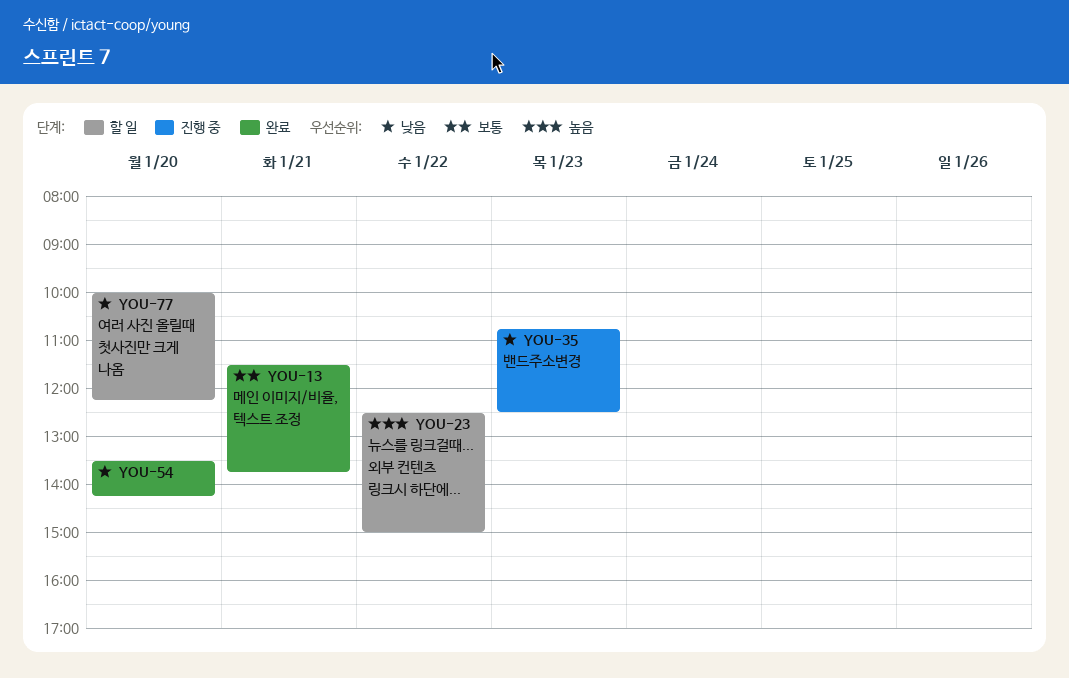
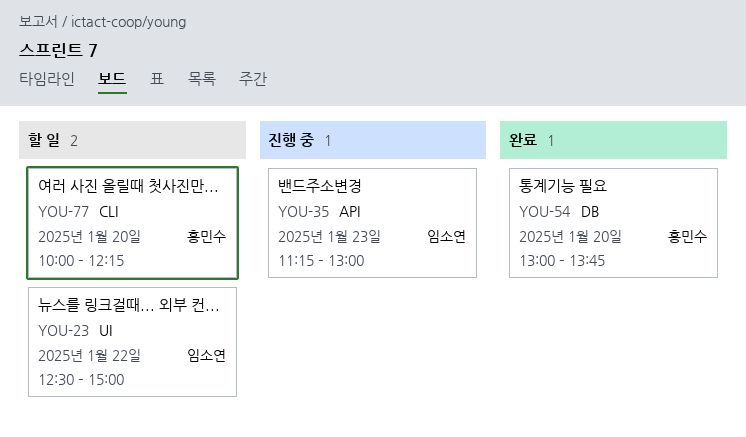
YOU-13: present -> none
YOU-35, begins: 10:45 -> 11:15
YOU-35, ends: 12:30 -> 13:00
YOU-54, begins: 13:30 -> 13:00
YOU-54, ends: 14:15 -> 13:45

